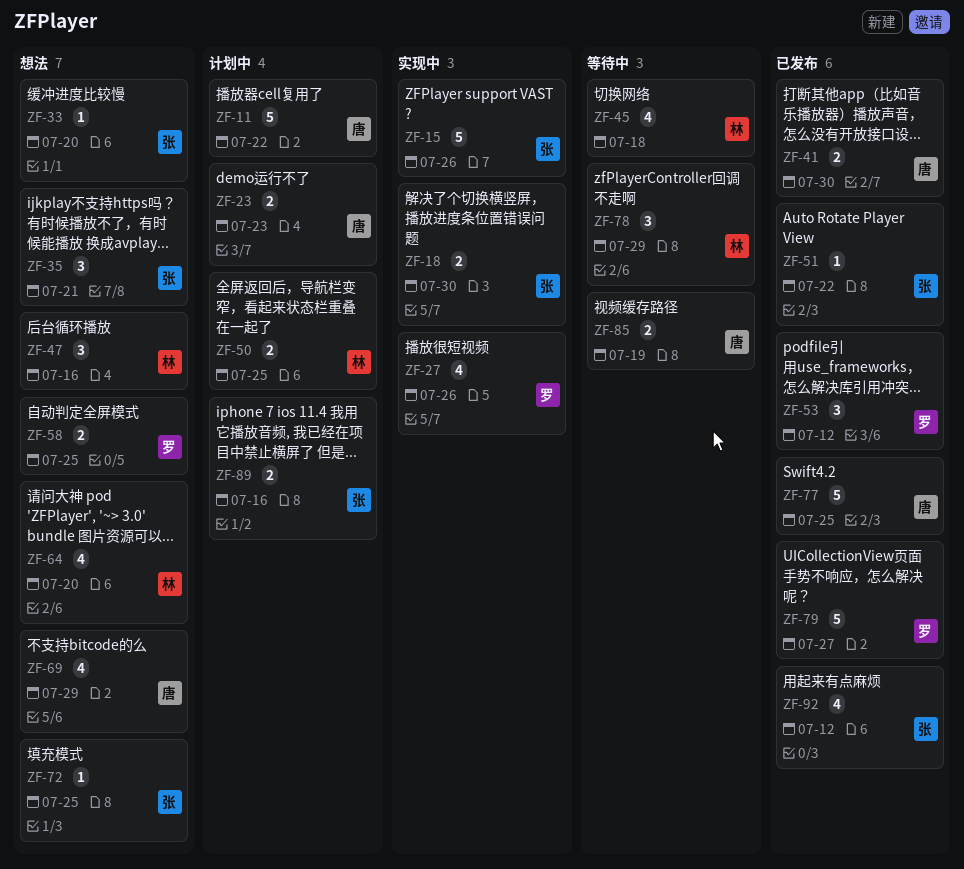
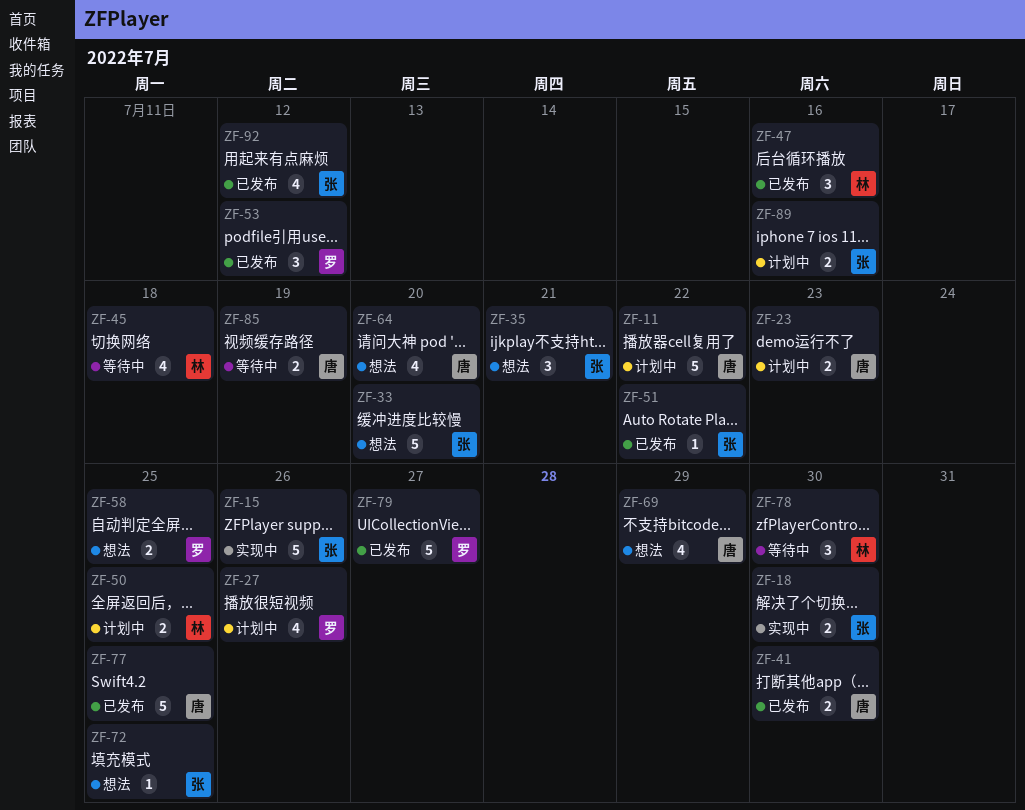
ZF-27, status: 实现中 -> 计划中
ZF-33, estimate: 1 -> 5
ZF-47, status: 想法 -> 已发布
ZF-64, owner: 林 -> 唐
ZF-78, due: Jul 29 -> Jul 30

